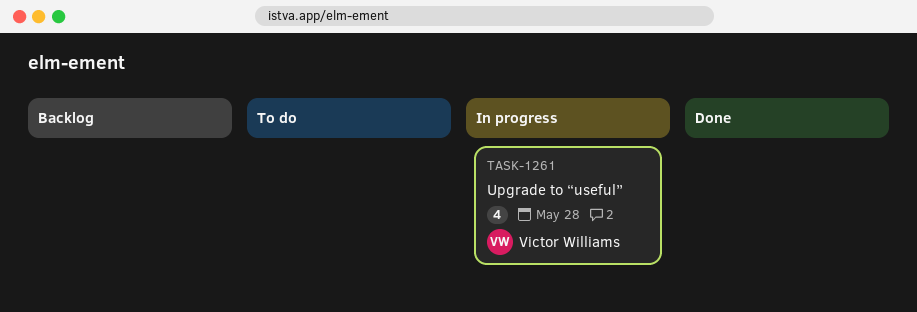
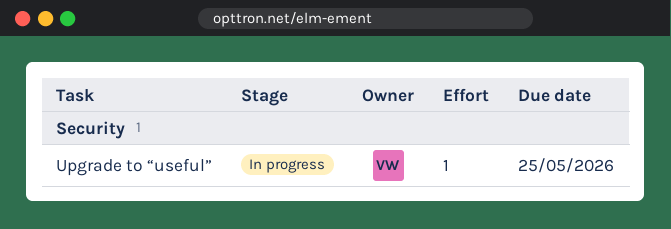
Upgrade to “useful”, estimate: 4 -> 1
Upgrade to “useful”, due: May 28 -> May 25

